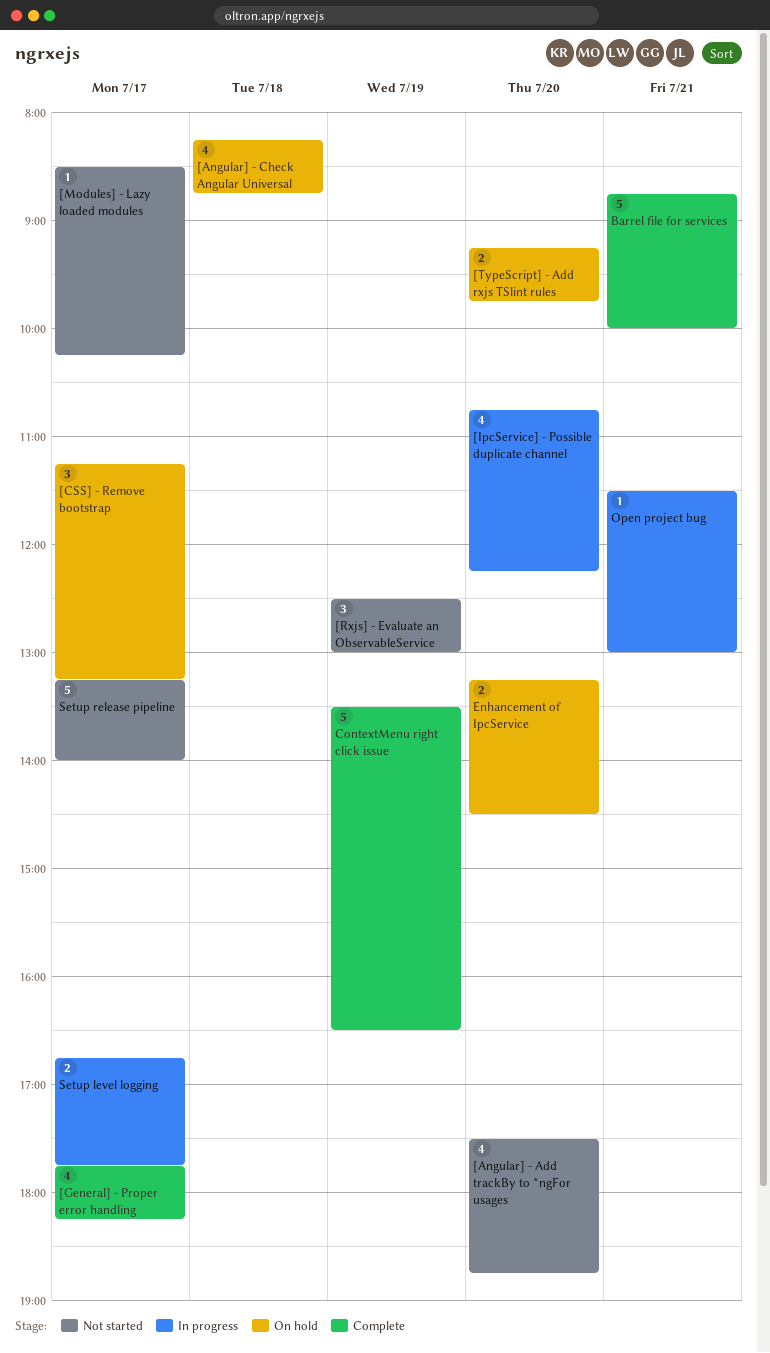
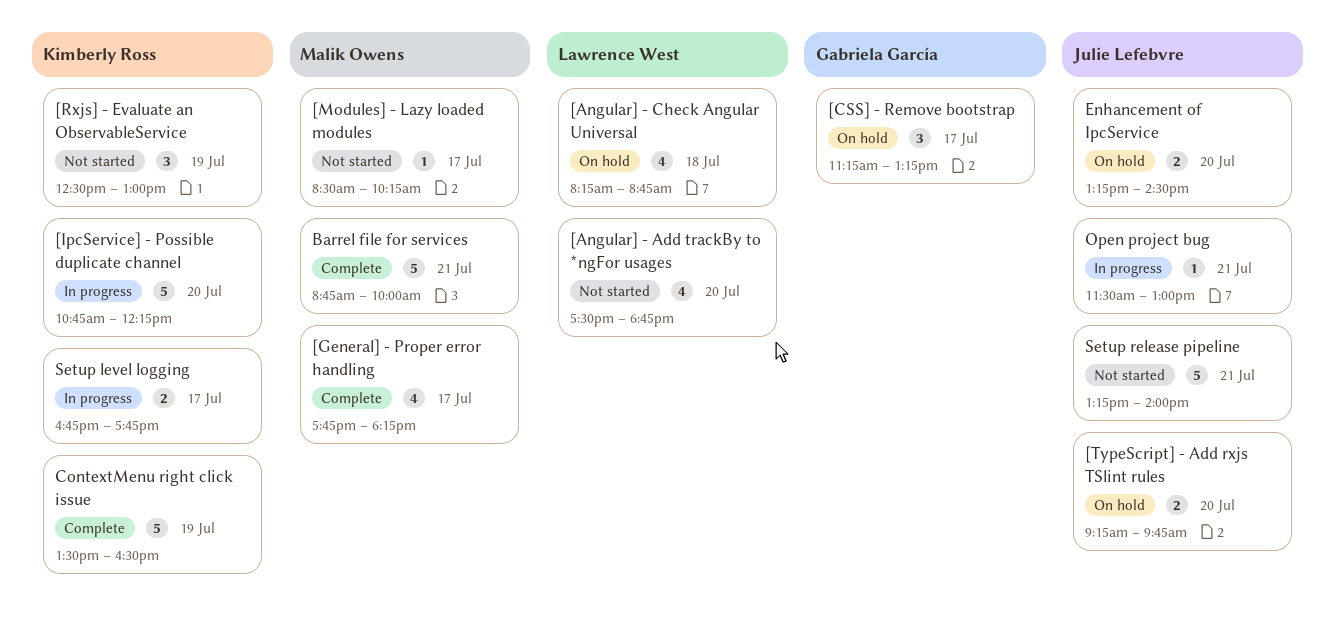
[IpcService] - Possible duplicate channel, estimate: 4 -> 5
Setup release pipeline, day: Jul 17 -> Jul 21

